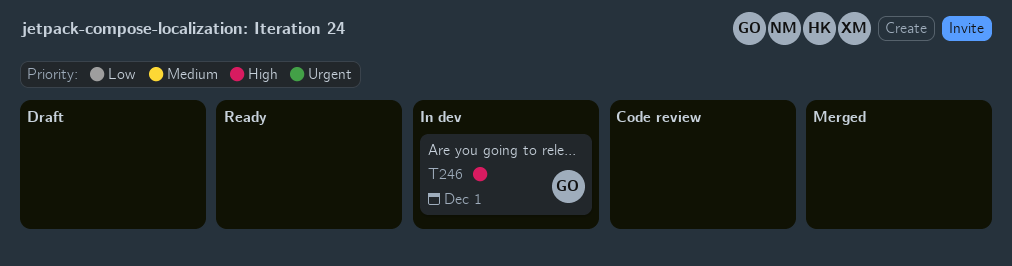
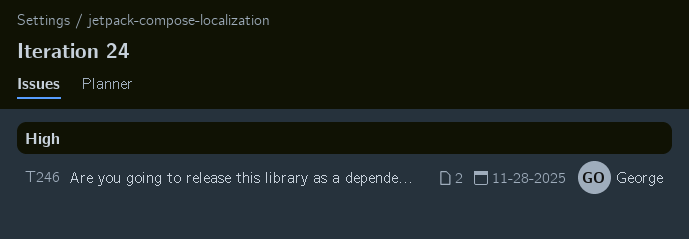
T246, due: Dec 1 -> Nov 28

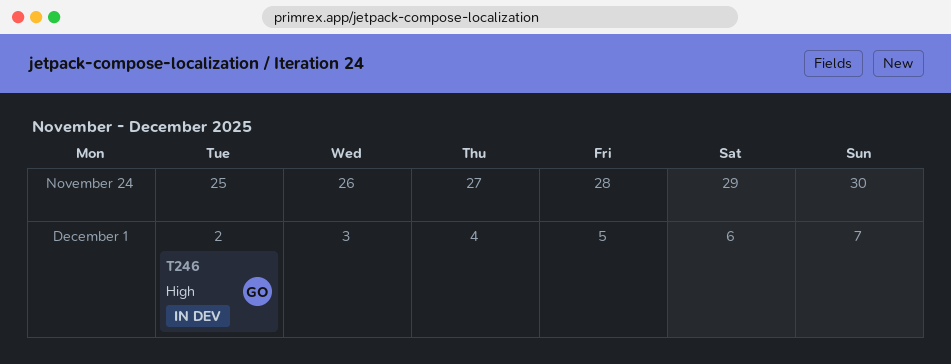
T246, due: Nov 28 -> Dec 2

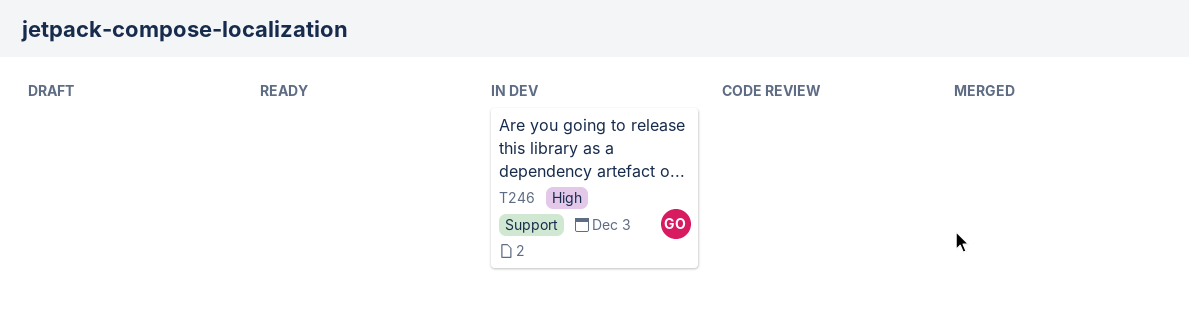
T246, due: Dec 2 -> Dec 3

